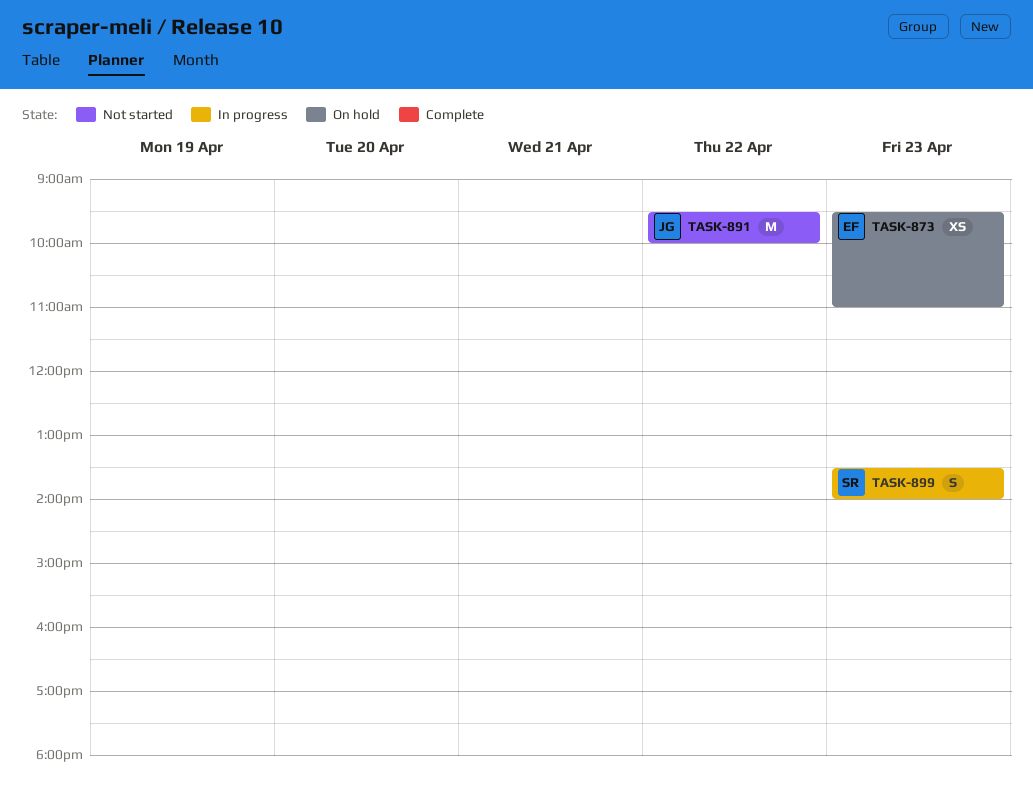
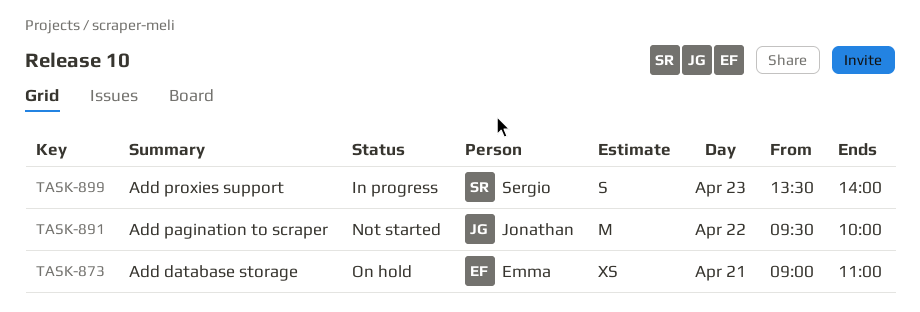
TASK-873, day: Apr 23 -> Apr 21
TASK-873, begins: 09:30 -> 09:00

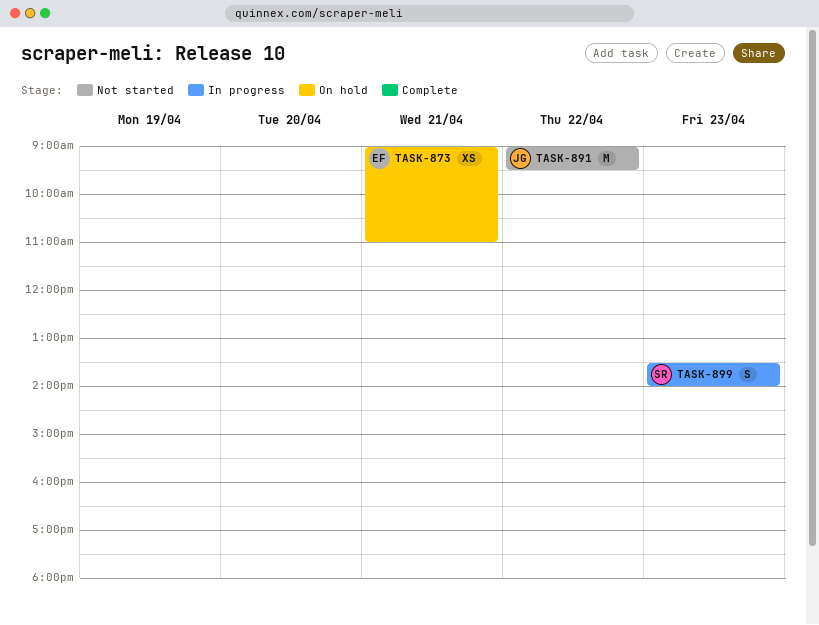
TASK-891, begins: 09:30 -> 09:00
TASK-891, ends: 10:00 -> 09:30

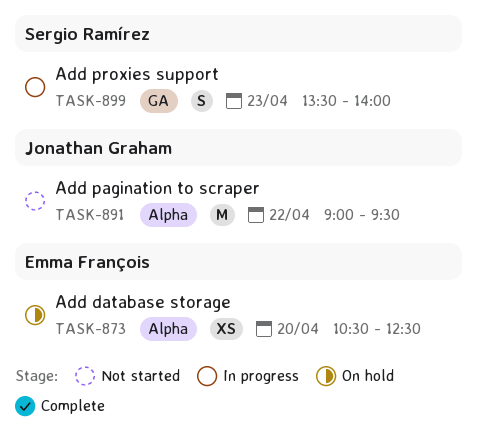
TASK-873, day: Apr 21 -> Apr 20
TASK-873, begins: 09:00 -> 10:30
TASK-873, ends: 11:00 -> 12:30

